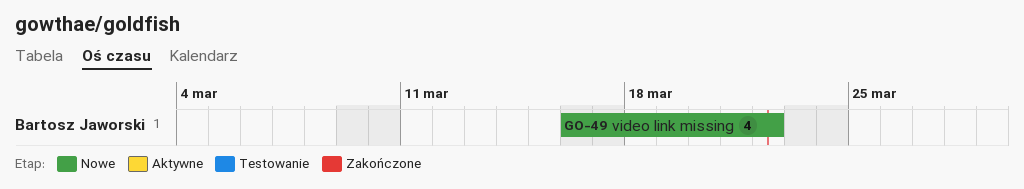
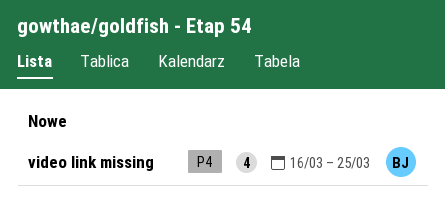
video link missing, due: Mar 22 -> Mar 25

